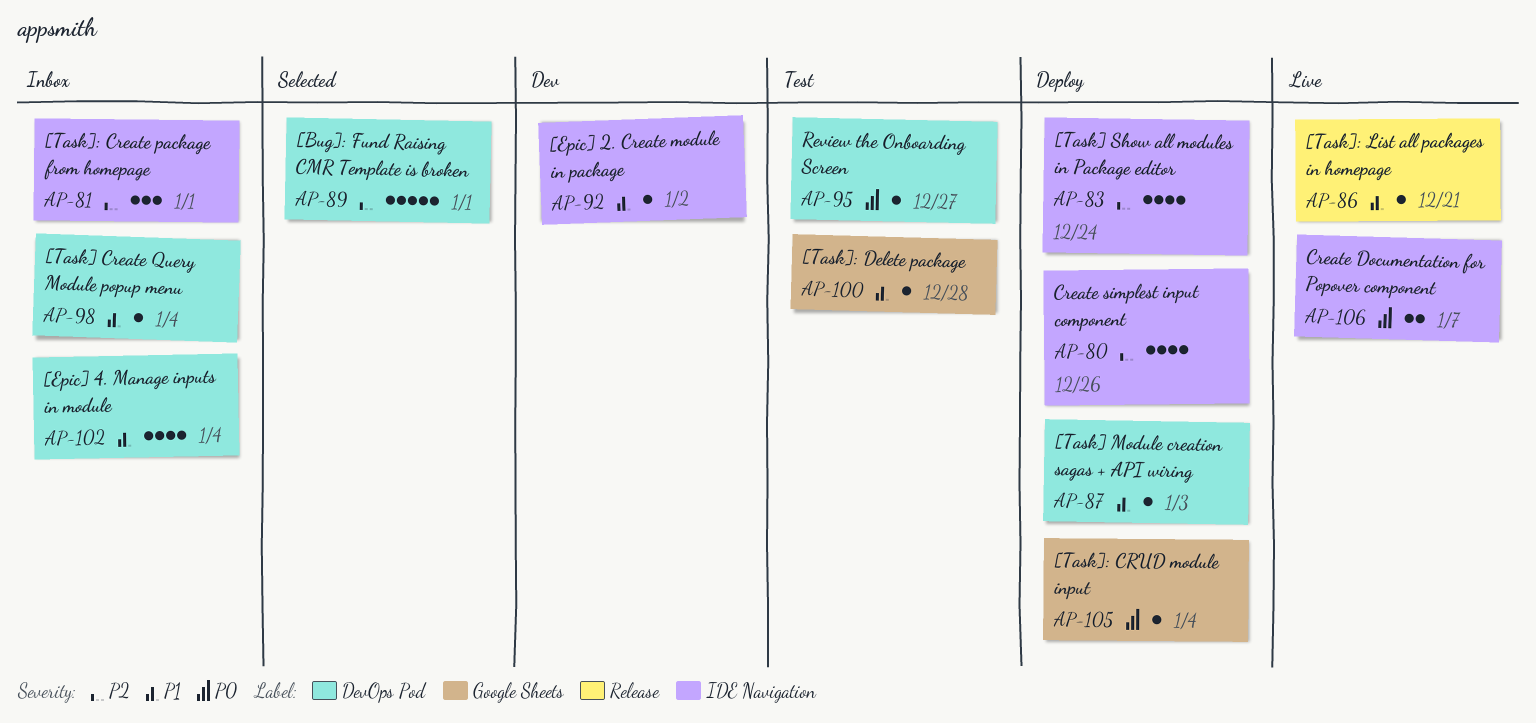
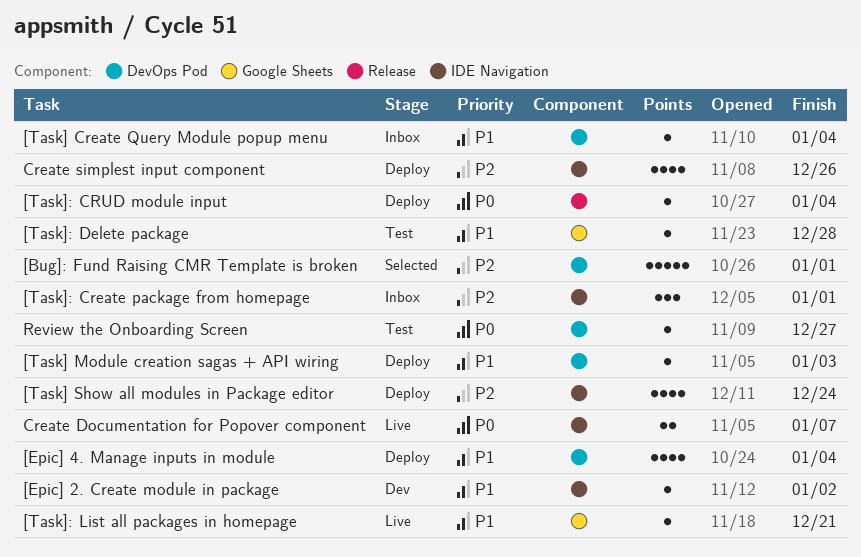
[Epic] 4. Manage inputs in module, status: Inbox -> Deploy
[Task]: CRUD module input, label: Google Sheets -> Release
[Task]: List all packages in homepage, label: Release -> Google Sheets

